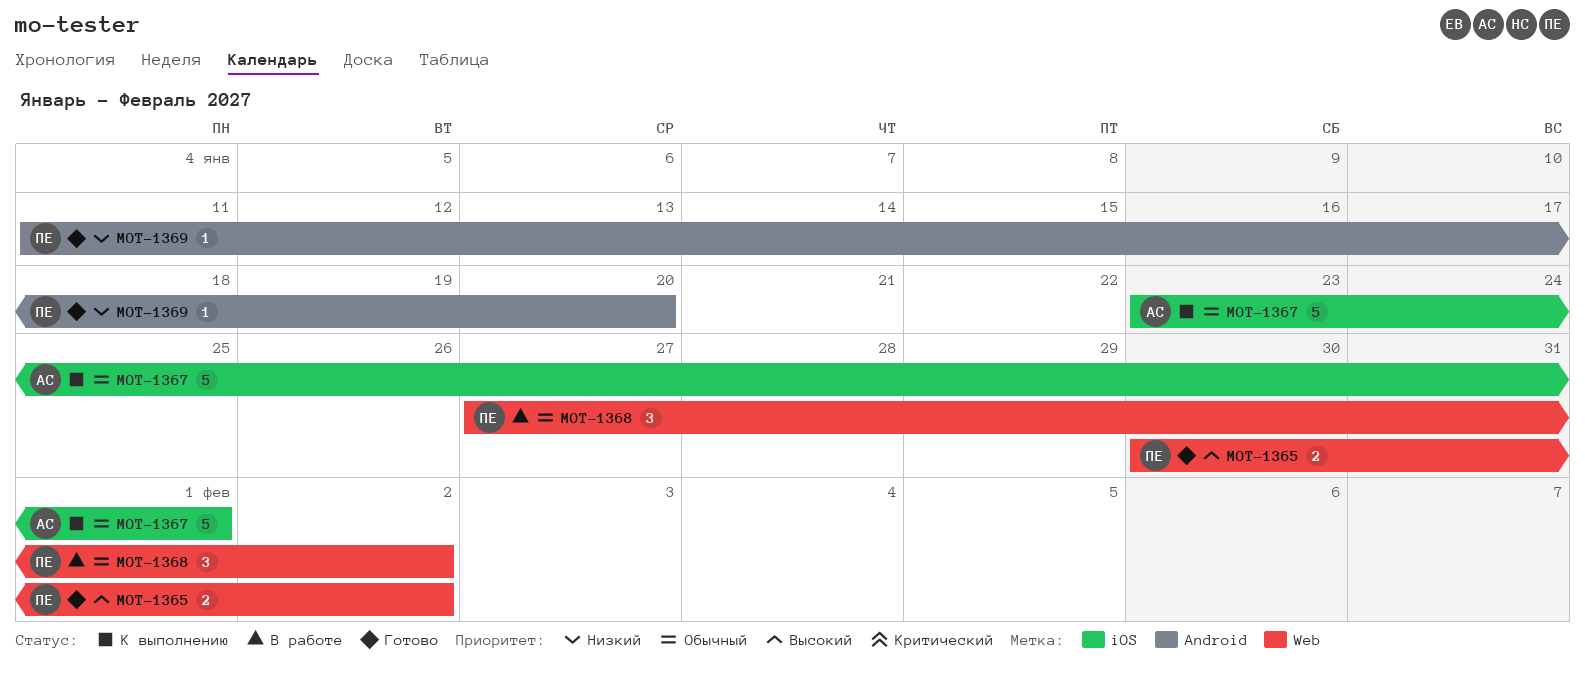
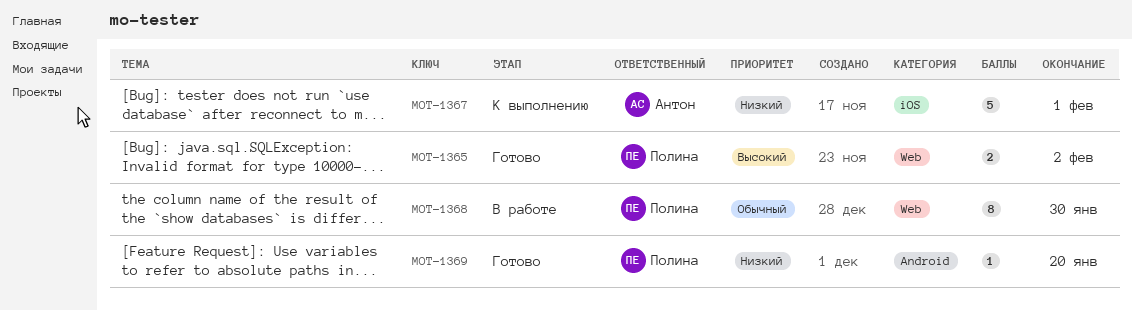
MOT-1367, priority: Обычный -> Низкий
MOT-1368, estimate: 3 -> 8
MOT-1368, due: Feb 2 -> Jan 30

